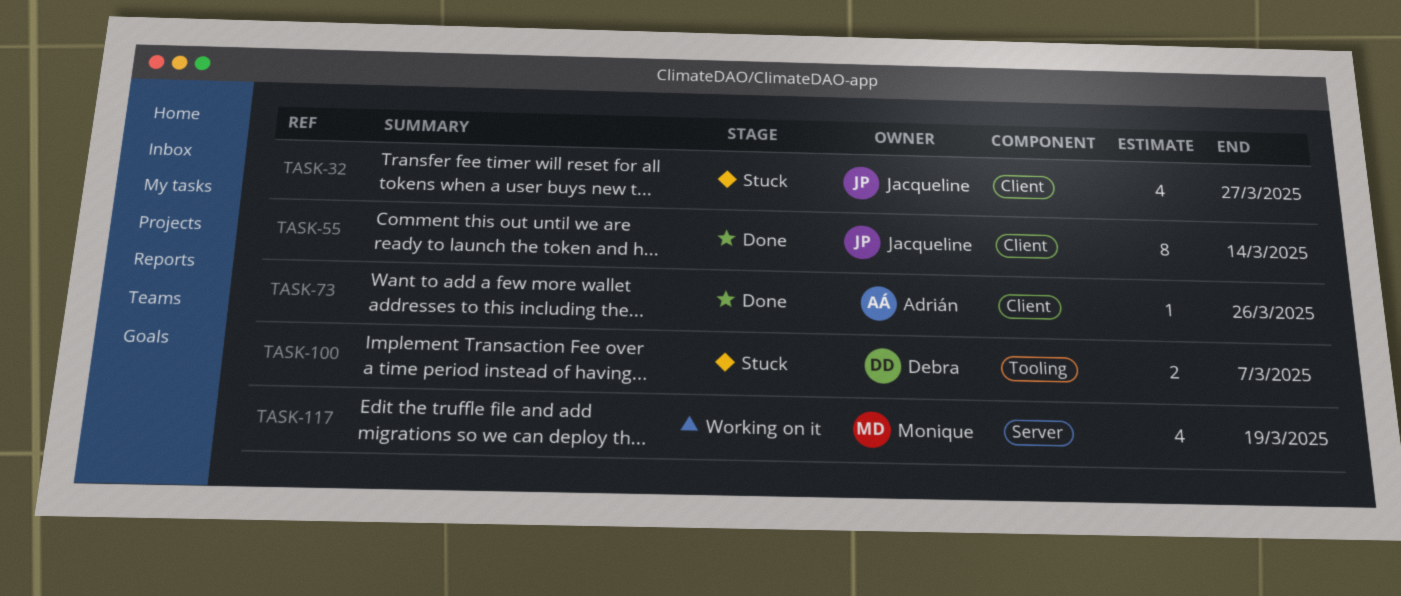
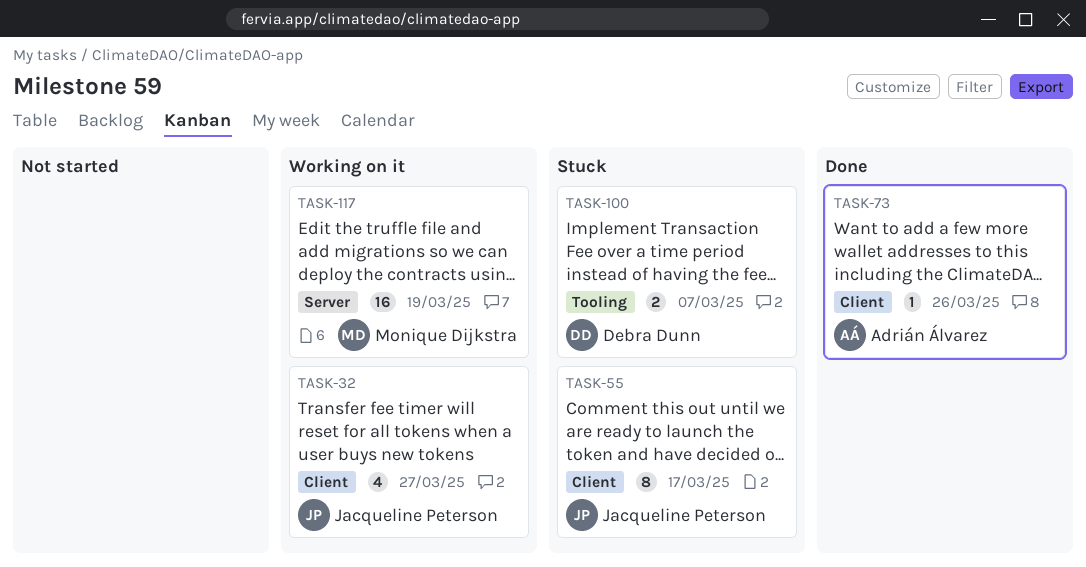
TASK-32, status: Stuck -> Working on it
TASK-55, status: Done -> Stuck
TASK-55, due: Mar 14 -> Mar 17
TASK-117, estimate: 4 -> 16

